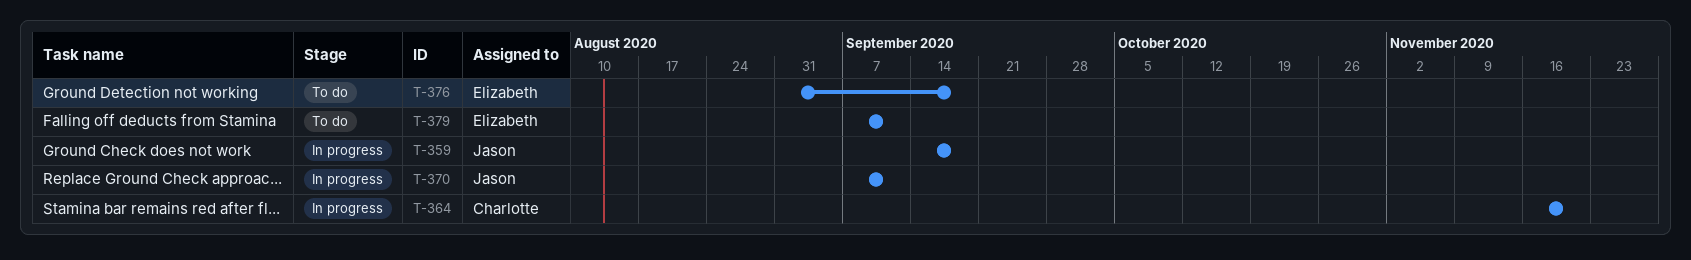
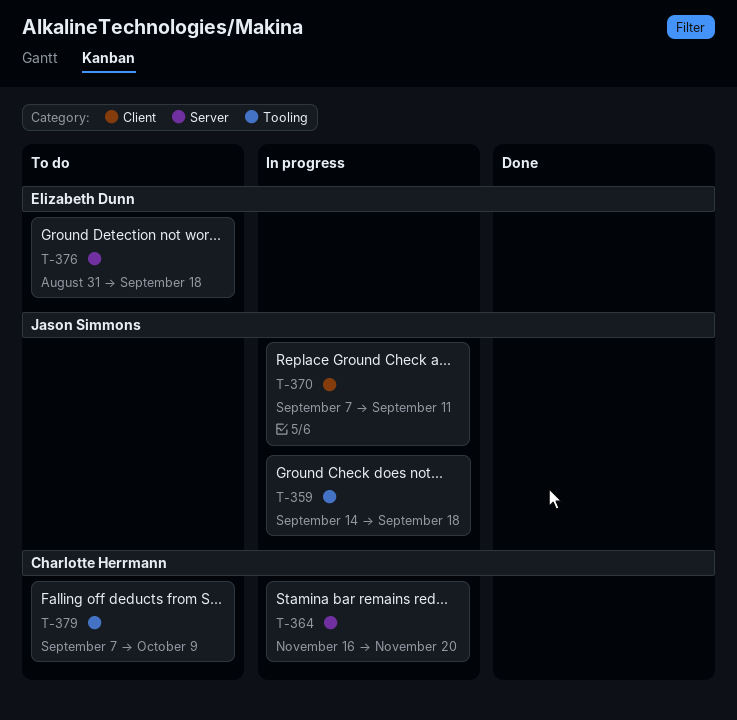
T-379, owner: Elizabeth Dunn -> Charlotte Herrmann
T-379, due: Sep 11 -> Oct 9

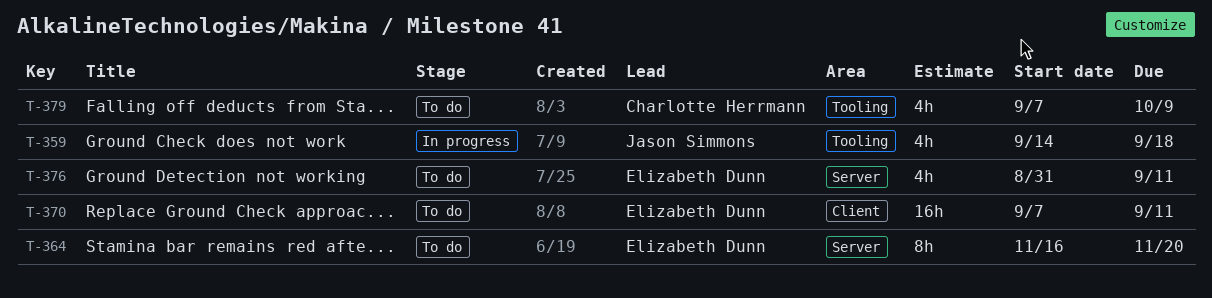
T-364, status: In progress -> To do
T-364, owner: Charlotte Herrmann -> Elizabeth Dunn
T-370, status: In progress -> To do
T-370, owner: Jason Simmons -> Elizabeth Dunn
T-376, due: Sep 18 -> Sep 11

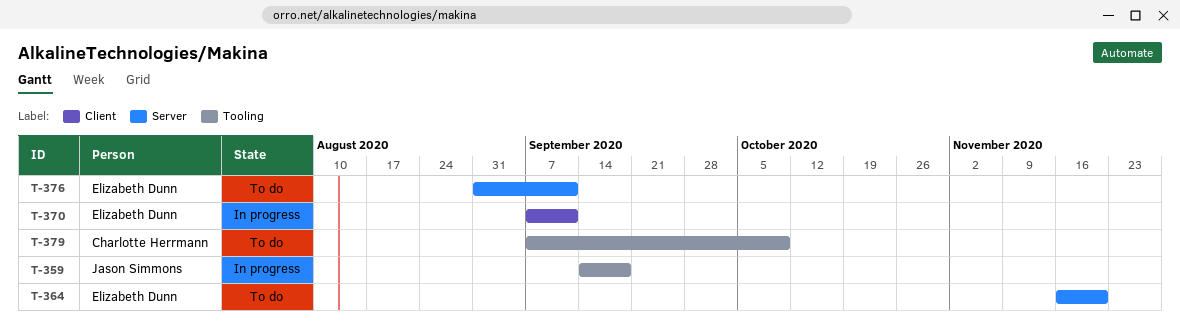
T-370, status: To do -> In progress

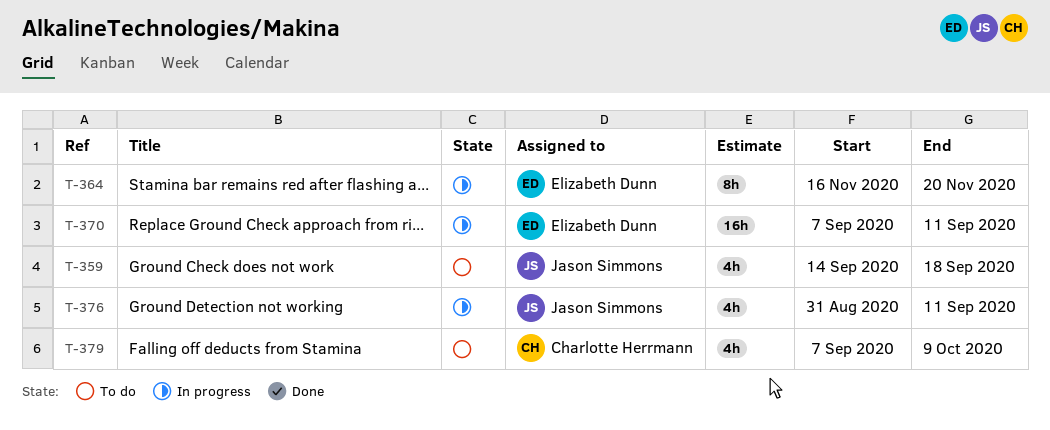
T-359, status: In progress -> To do
T-364, status: To do -> In progress
T-376, status: To do -> In progress
T-376, owner: Elizabeth Dunn -> Jason Simmons

